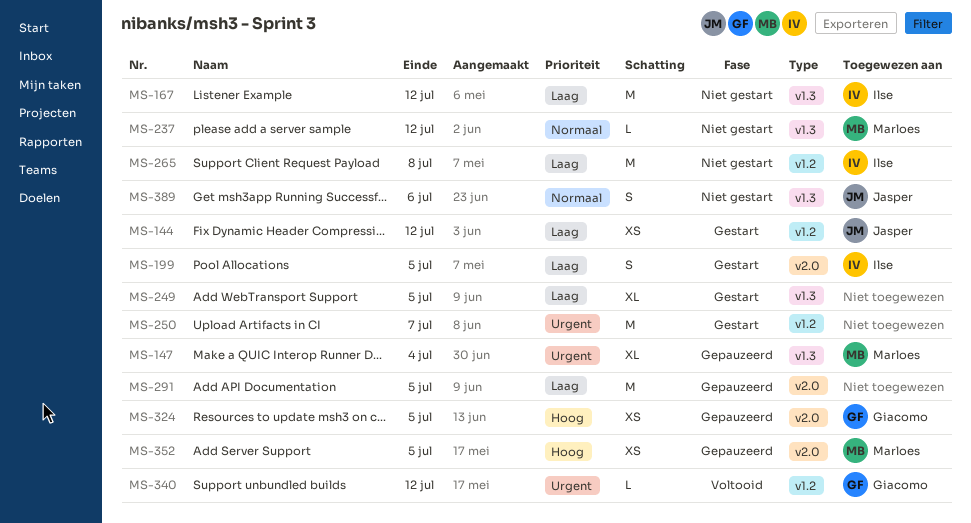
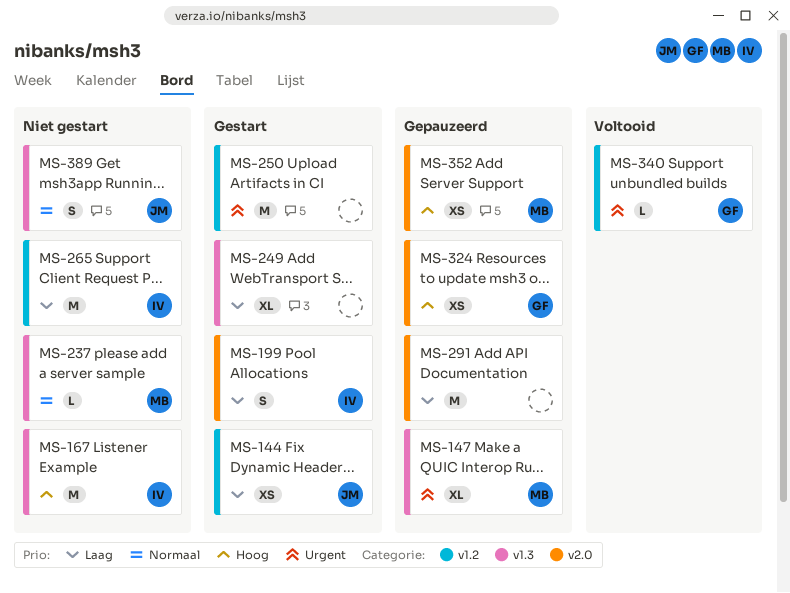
MS-167, priority: Laag -> Hoog

